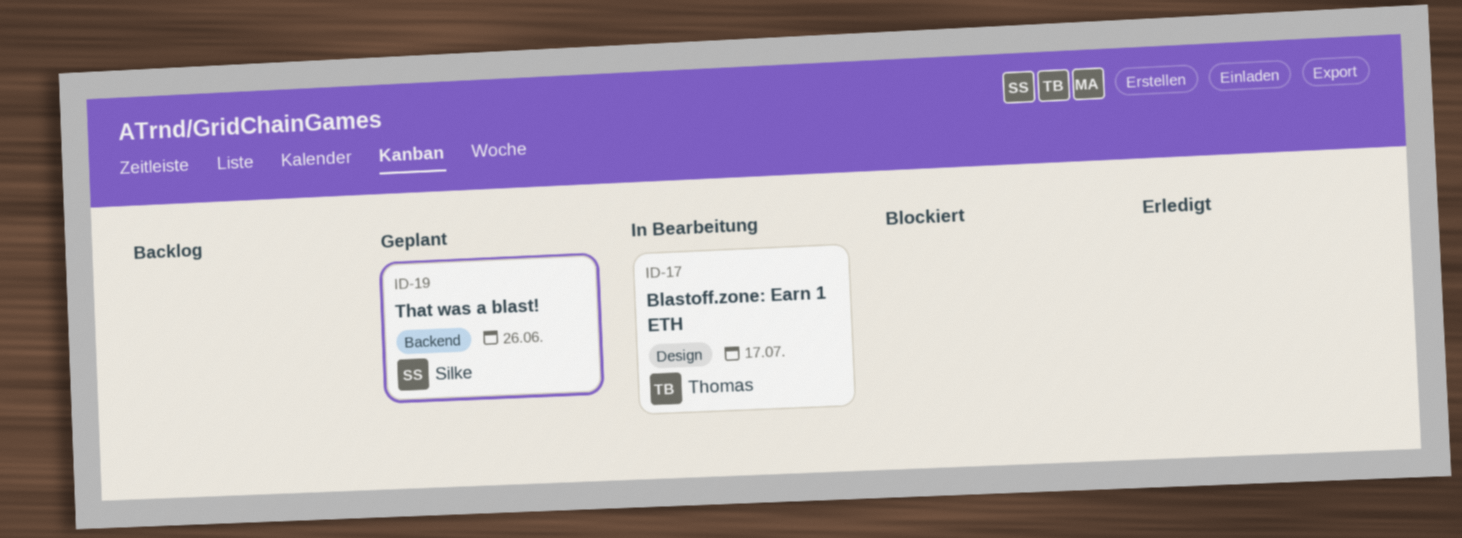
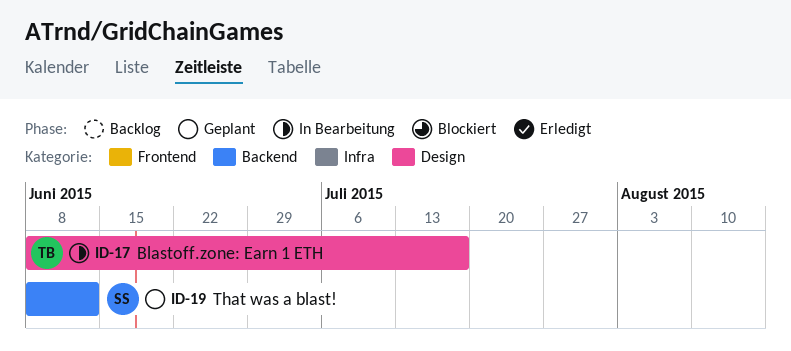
ID-19, due: Jun 26 -> Jun 12

